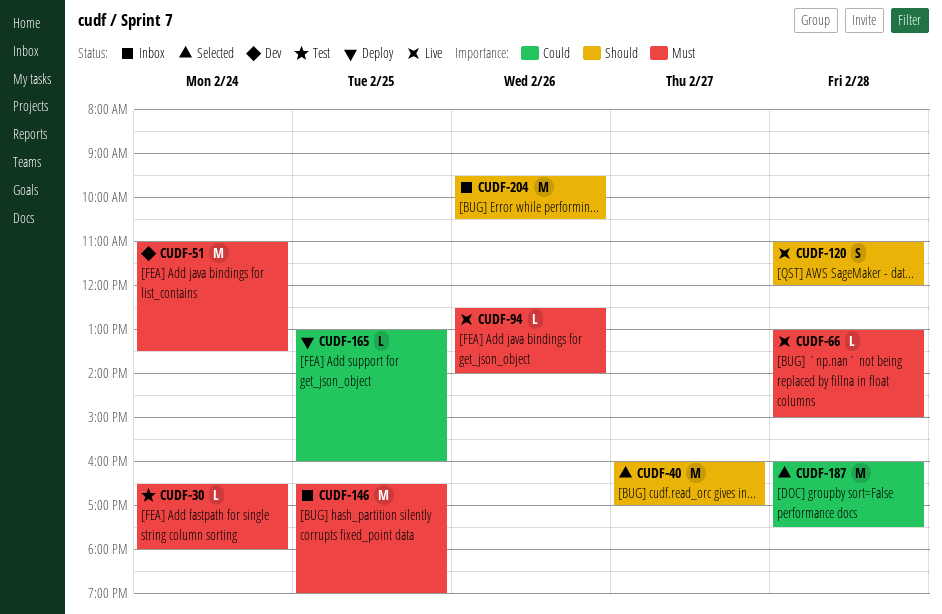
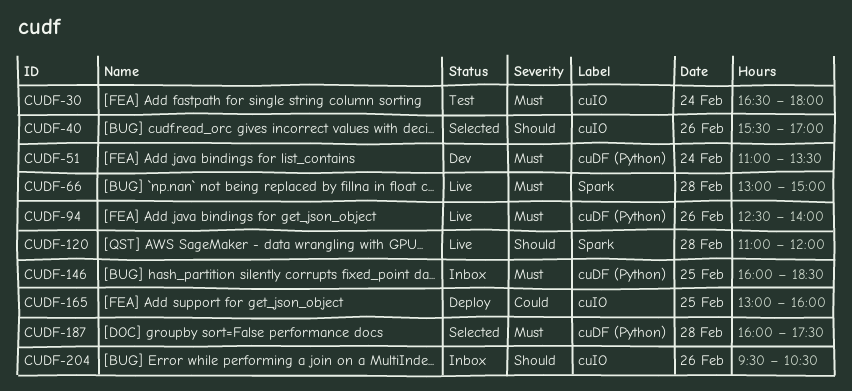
CUDF-40, day: Feb 27 -> Feb 26
CUDF-40, begins: 16:00 -> 15:30
CUDF-146, begins: 16:30 -> 16:00
CUDF-146, ends: 19:00 -> 18:30
CUDF-187, priority: Could -> Must

